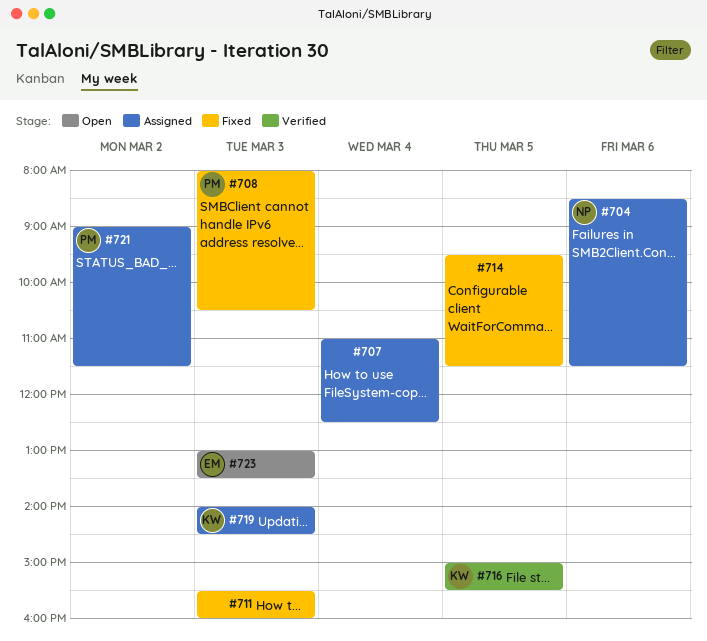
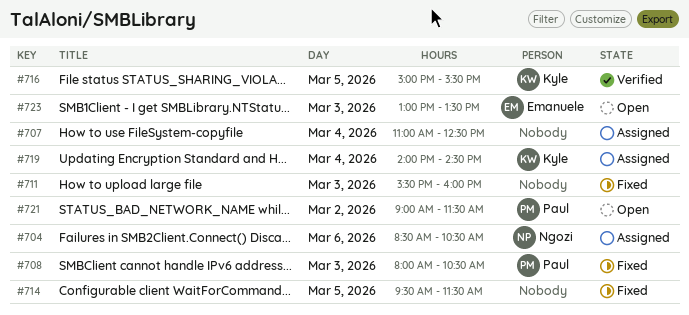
#704, ends: 11:30 -> 10:30
#719, day: Mar 3 -> Mar 4
#721, status: Assigned -> Open

